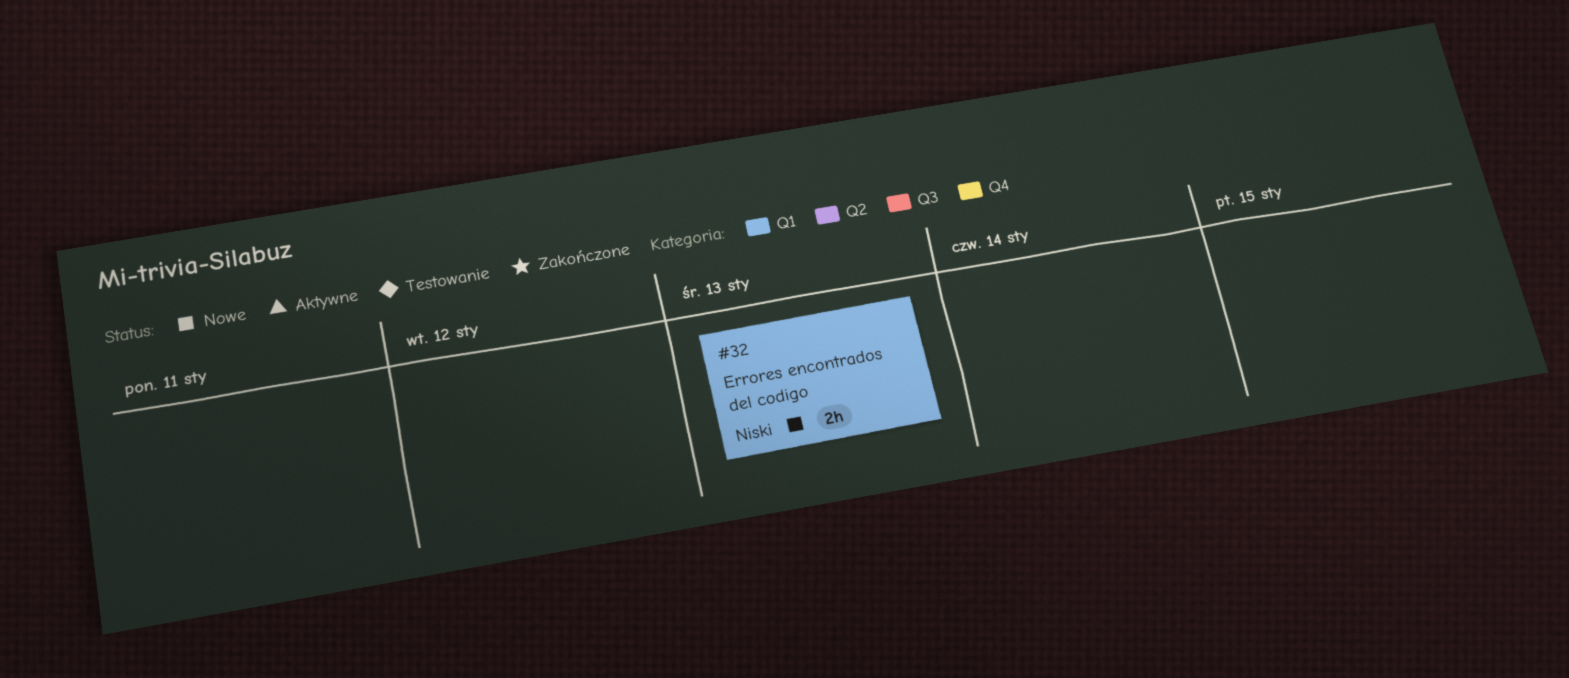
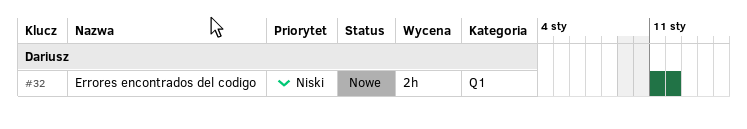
#32, due: Jan 13 -> Jan 12

